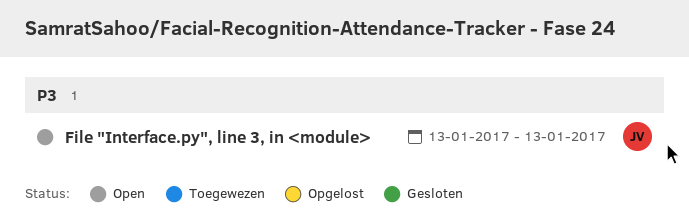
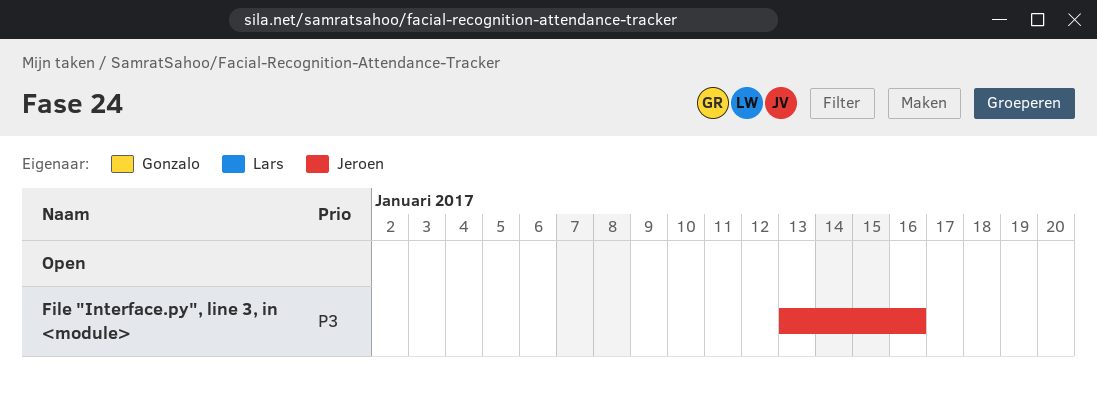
File "Interface.py", line 3, in <module>, due: Jan 13 -> Jan 16

